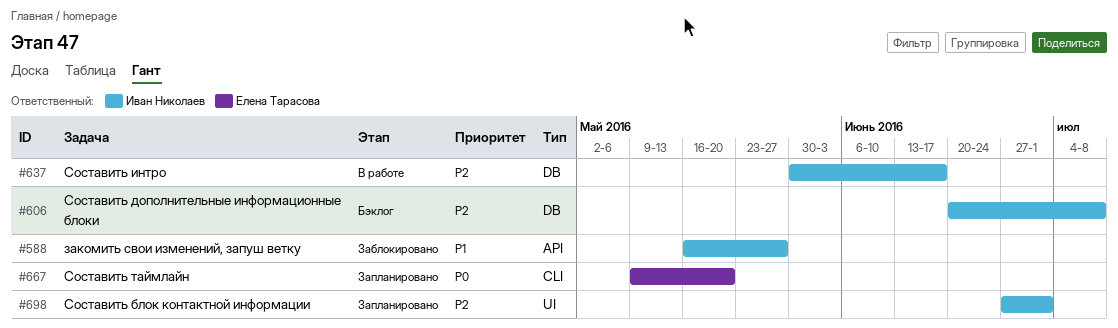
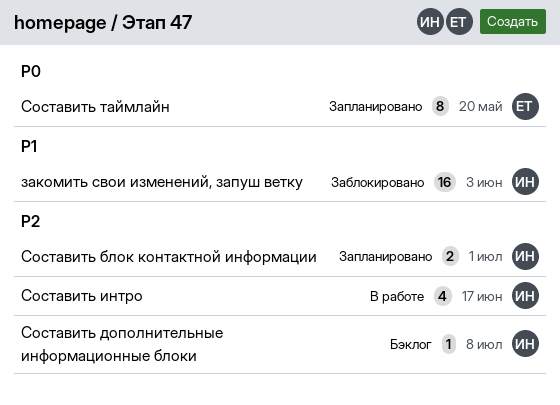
закомить свои изменений, запуш ветку, due: May 27 -> Jun 3

